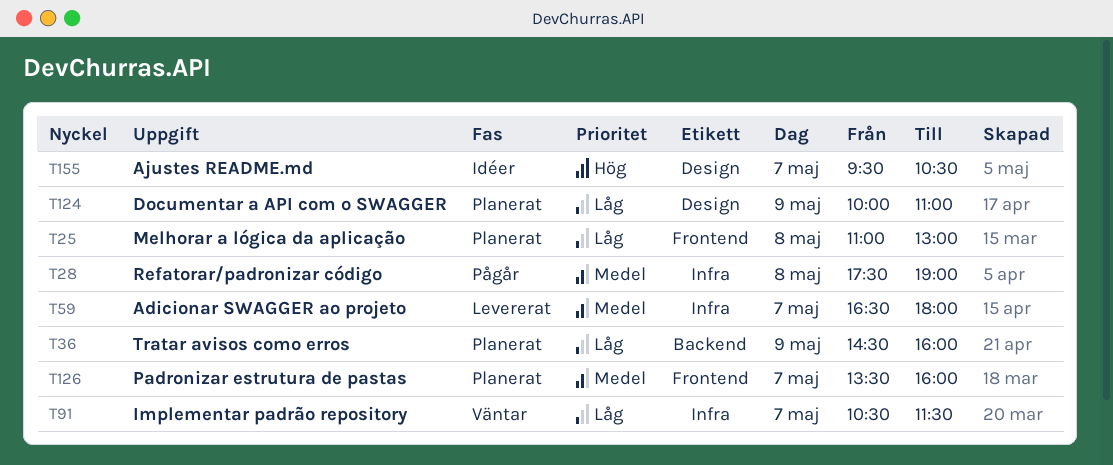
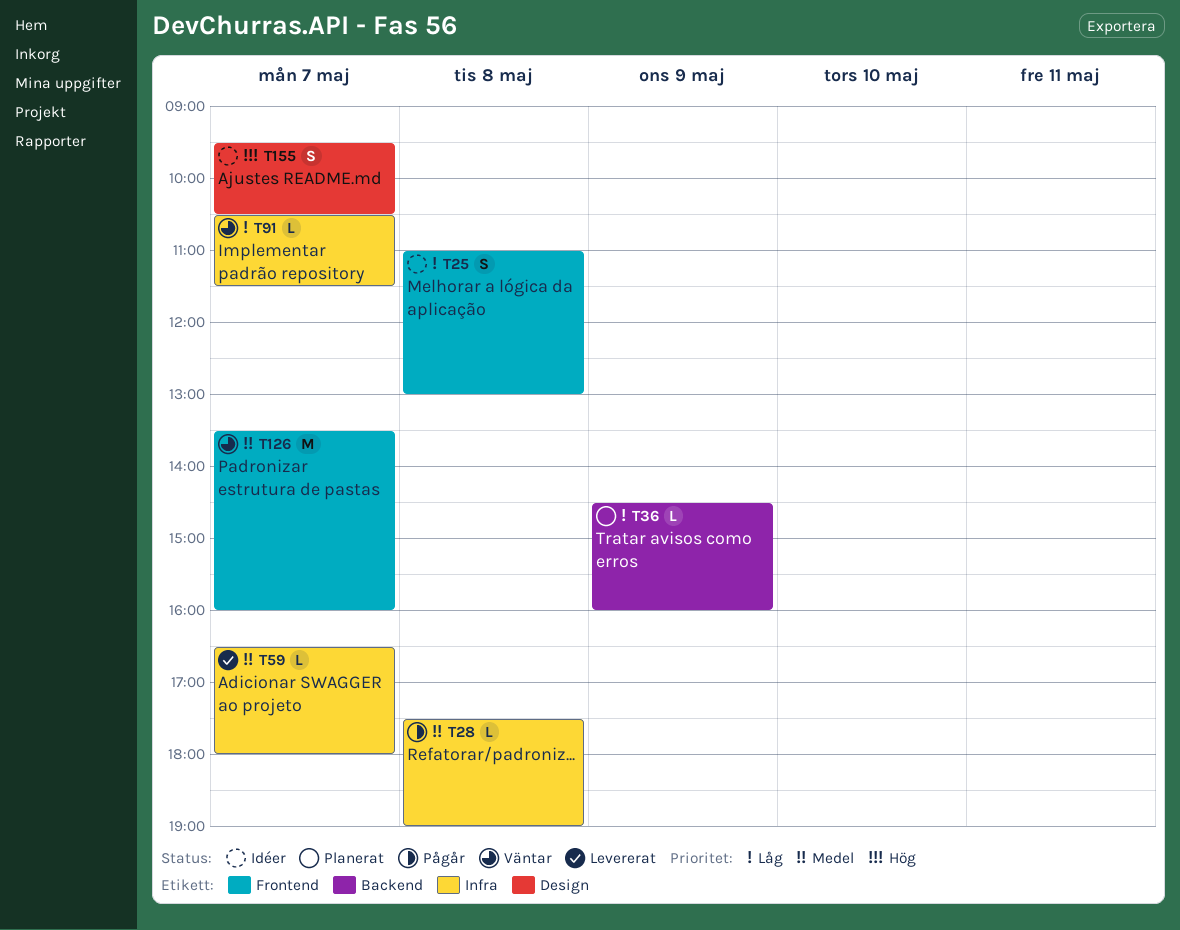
T25, status: Planerat -> Idéer
T124: present -> none
T126, status: Planerat -> Väntar

